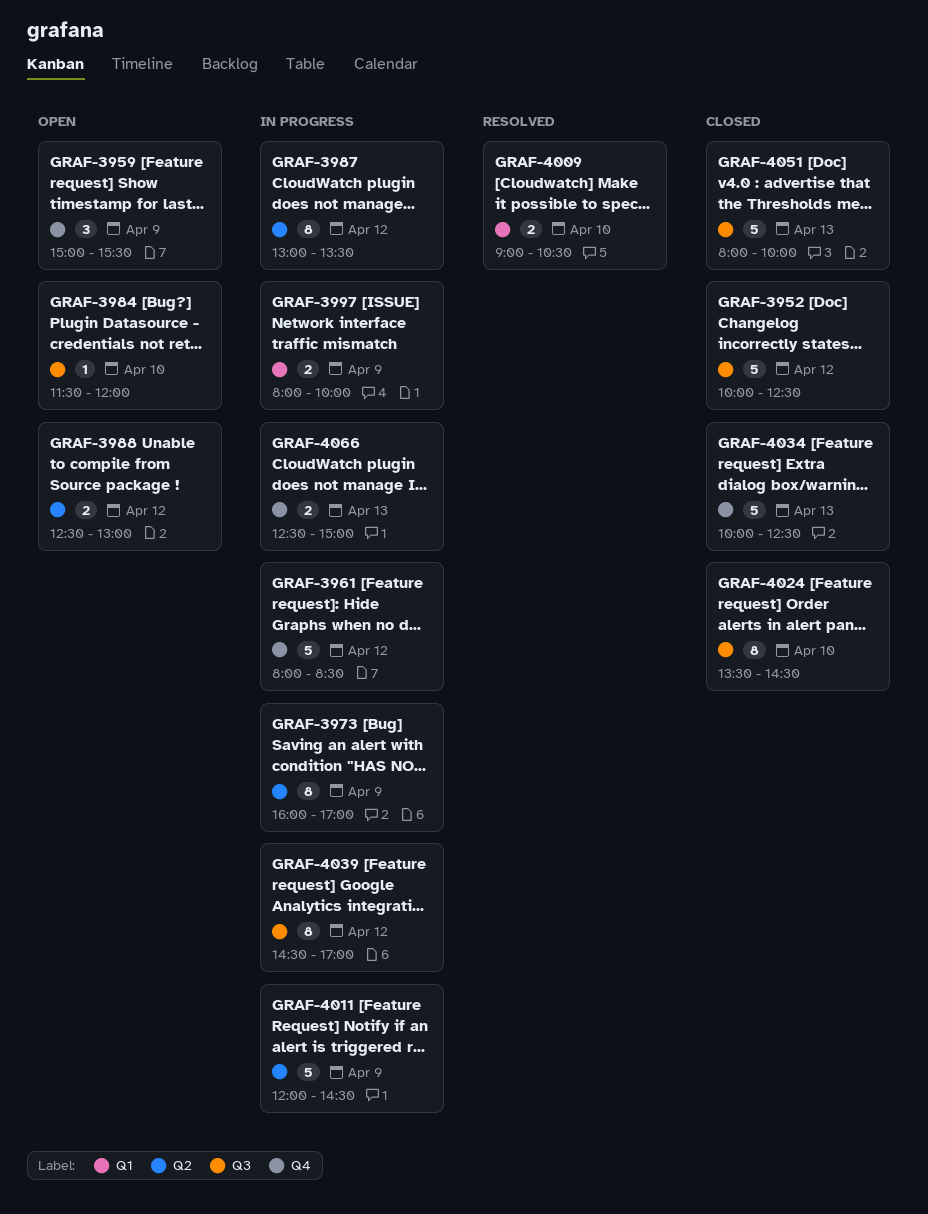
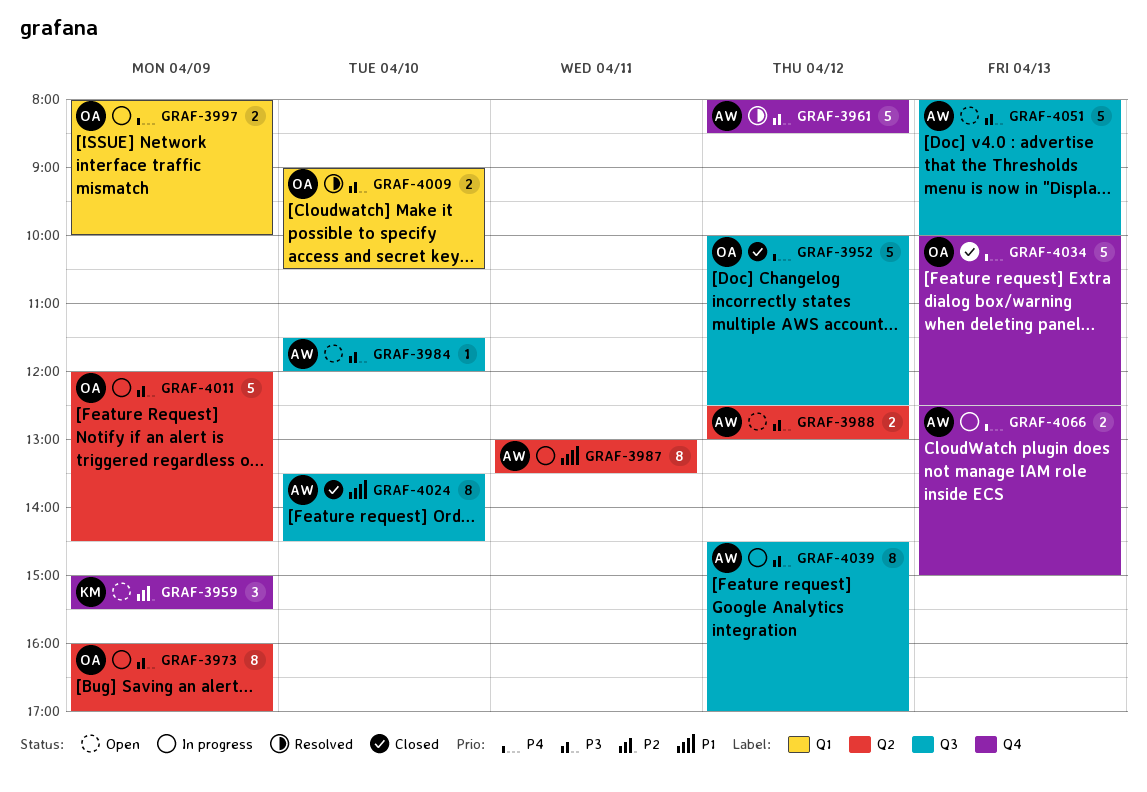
GRAF-3961, status: In progress -> Resolved
GRAF-3987, day: Apr 12 -> Apr 11
GRAF-4051, status: Closed -> Open

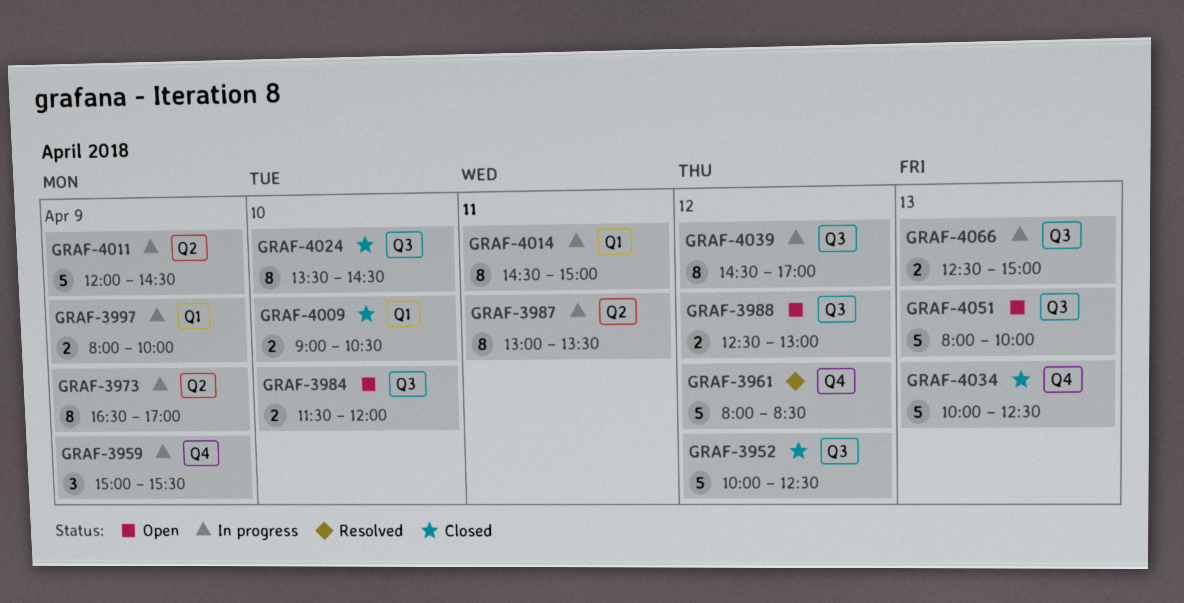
GRAF-3959, status: Open -> In progress
GRAF-3973, begins: 16:00 -> 16:30
GRAF-3984, estimate: 1 -> 2
GRAF-3988, label: Q2 -> Q3
GRAF-4009, status: Resolved -> Closed
GRAF-4014: none -> present
GRAF-4066, label: Q4 -> Q3

